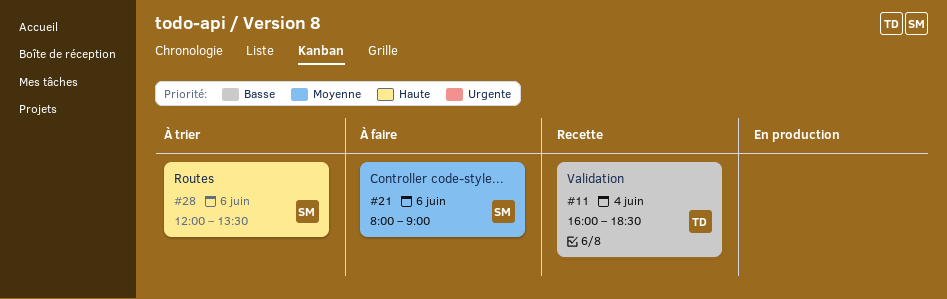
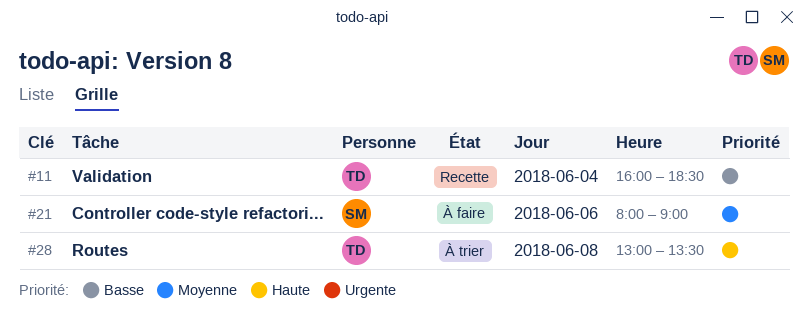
#28, owner: SM -> TD
#28, day: Jun 6 -> Jun 8
#28, begins: 12:00 -> 13:00

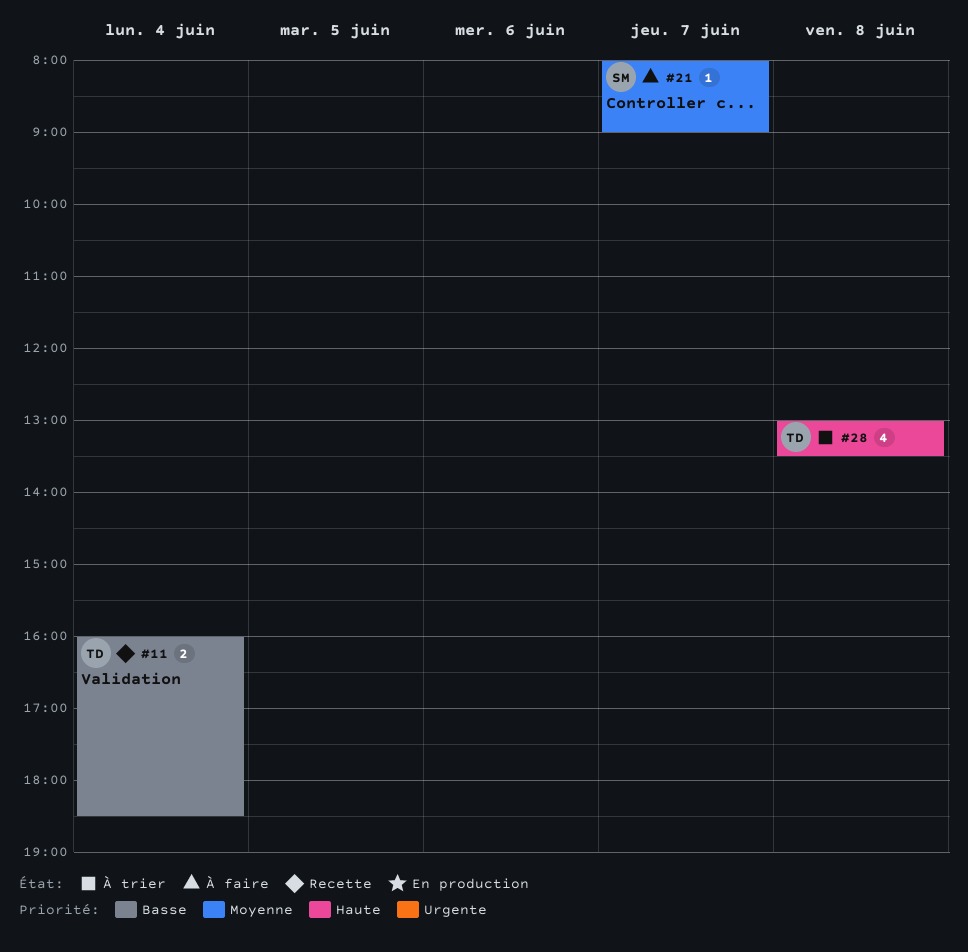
#21, day: Jun 6 -> Jun 7

